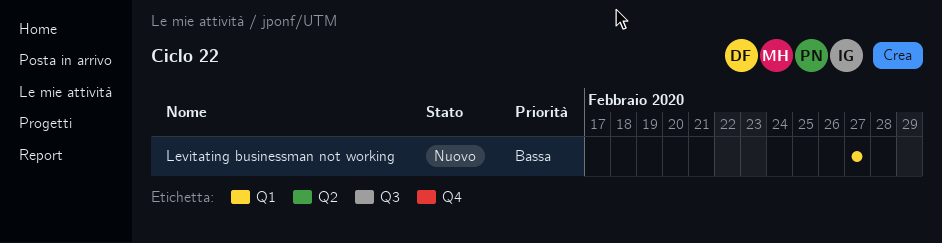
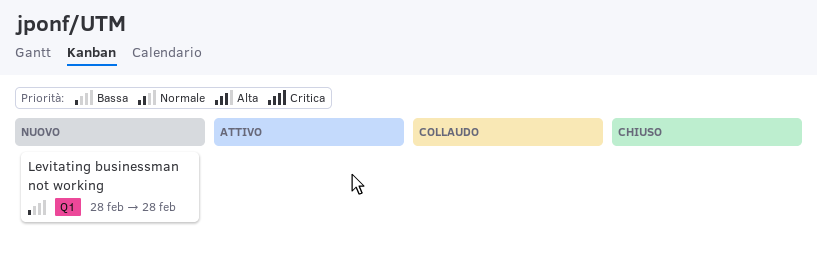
Levitating businessman not working, start: Feb 27 -> Feb 28
Levitating businessman not working, due: Feb 27 -> Feb 28

